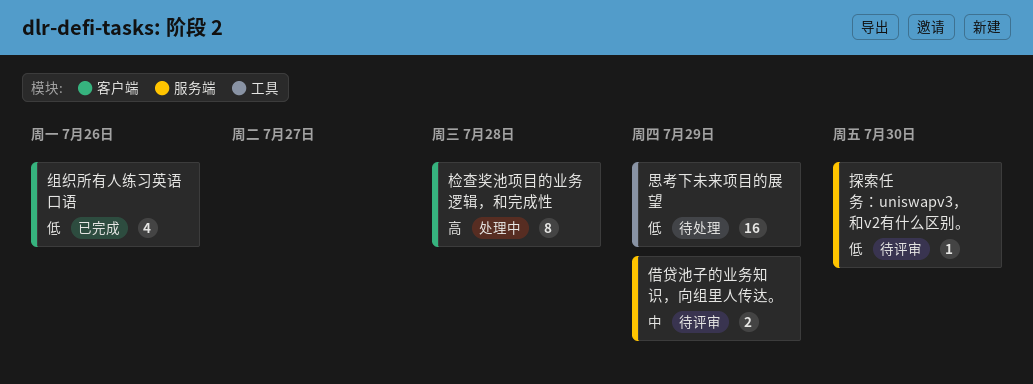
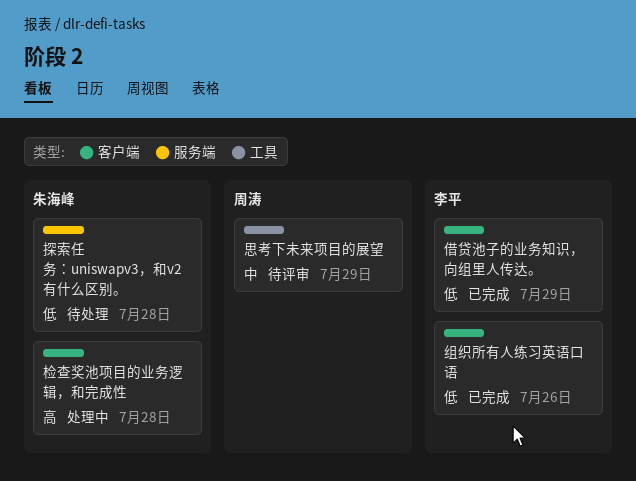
借贷池子的业务知识，向组里人传达。, status: 待评审 -> 已完成
借贷池子的业务知识，向组里人传达。, priority: 中 -> 低
借贷池子的业务知识，向组里人传达。, label: 服务端 -> 客户端
思考下未来项目的展望, status: 待处理 -> 待评审
思考下未来项目的展望, priority: 低 -> 中
探索任务：uniswapv3，和v2有什么区别。, status: 待评审 -> 待处理
探索任务：uniswapv3，和v2有什么区别。, due: Jul 30 -> Jul 28

